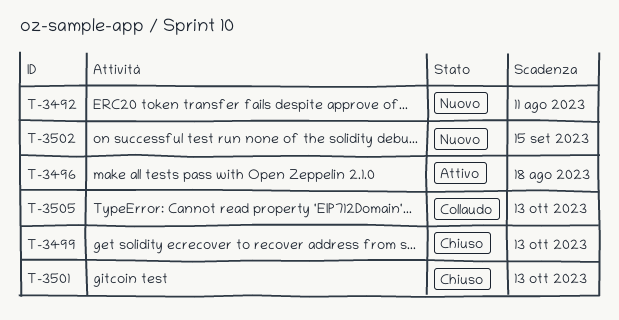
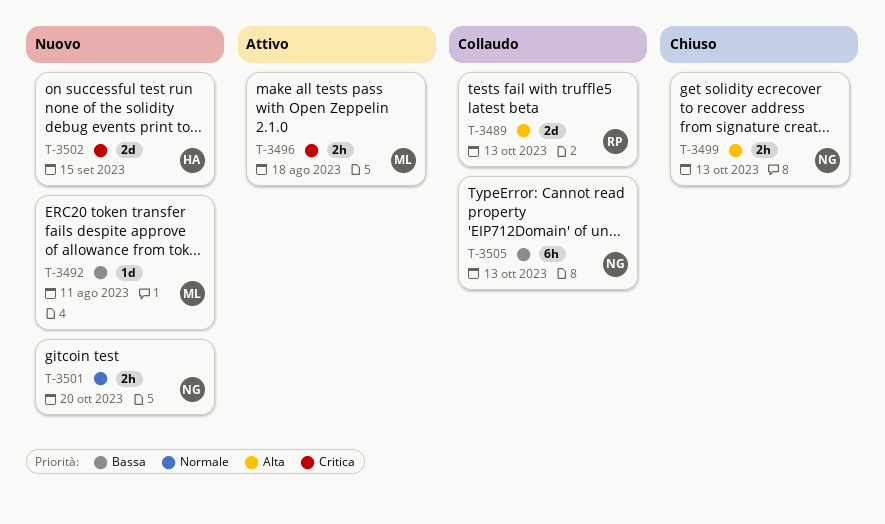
T-3489: none -> present
T-3501, status: Chiuso -> Nuovo
T-3501, due: Oct 13 -> Oct 20

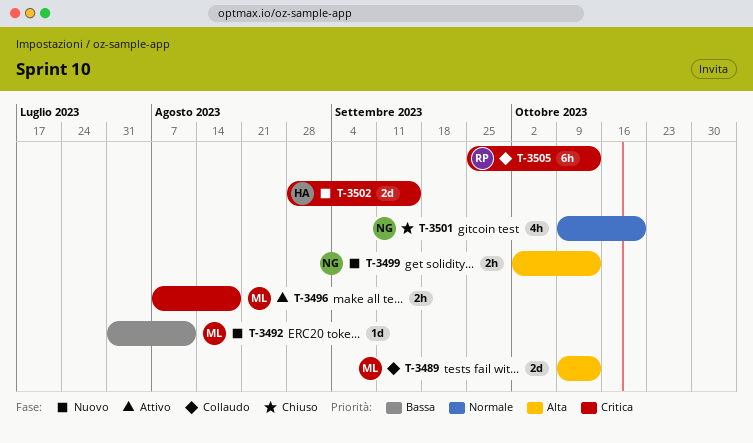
T-3489, owner: RP -> ML
T-3499, status: Chiuso -> Nuovo
T-3501, status: Nuovo -> Chiuso
T-3501, estimate: 2h -> 4h
T-3505, owner: NG -> RP
T-3505, priority: Bassa -> Critica

